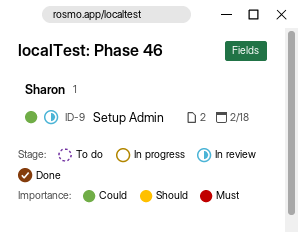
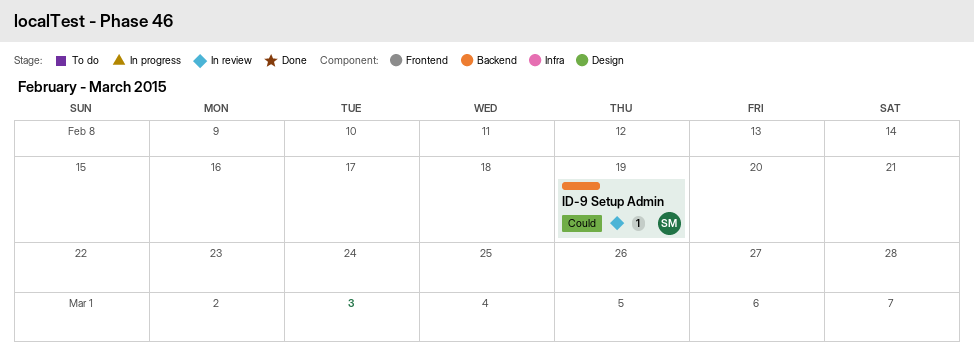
ID-9, due: Feb 18 -> Feb 19

